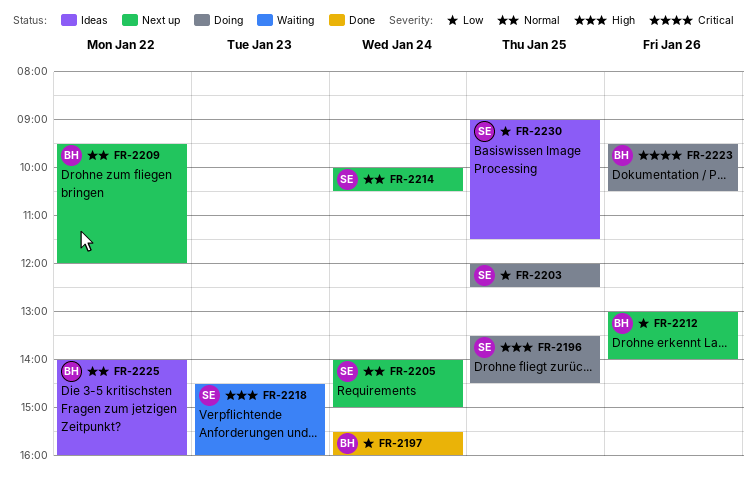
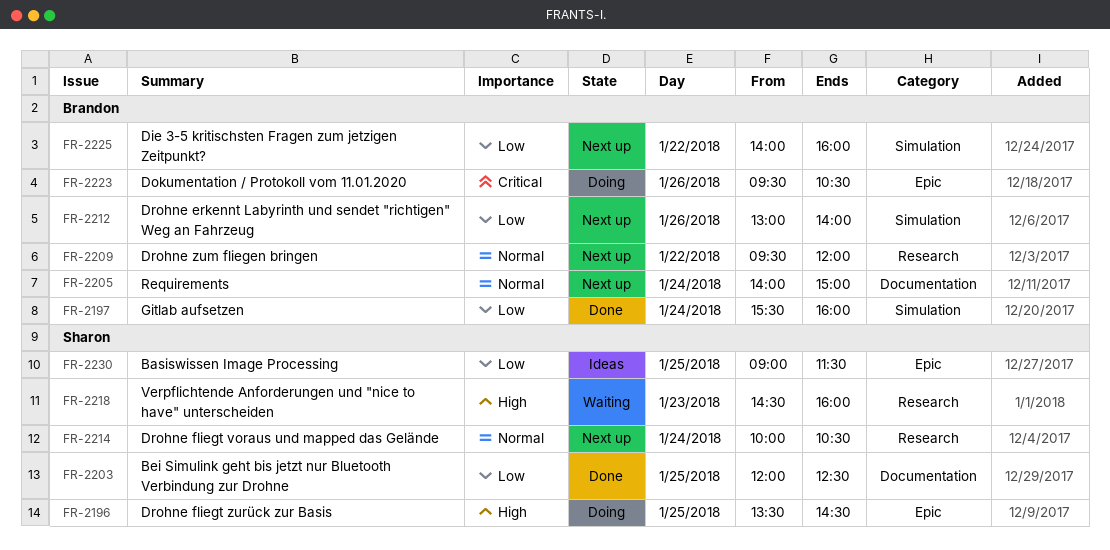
FR-2203, status: Doing -> Done
FR-2205, owner: Sharon -> Brandon
FR-2225, status: Ideas -> Next up
FR-2225, priority: Normal -> Low

